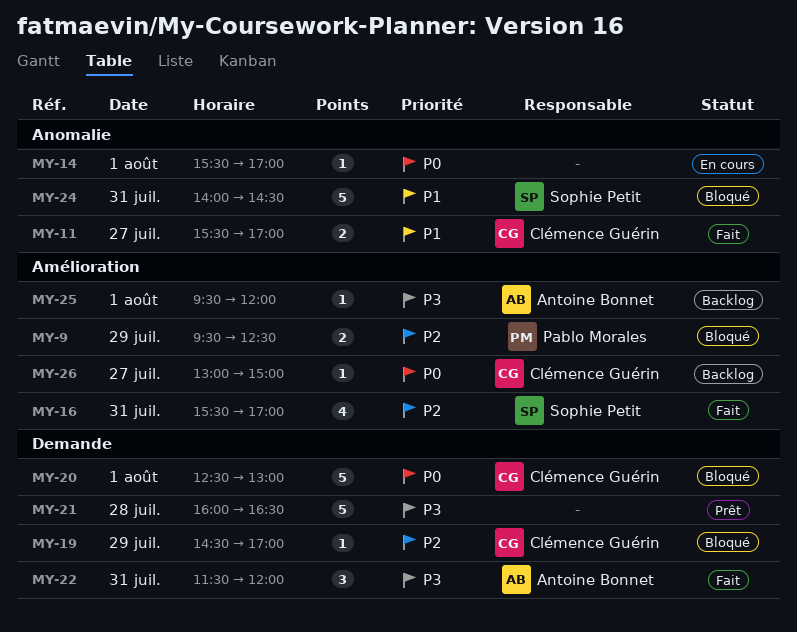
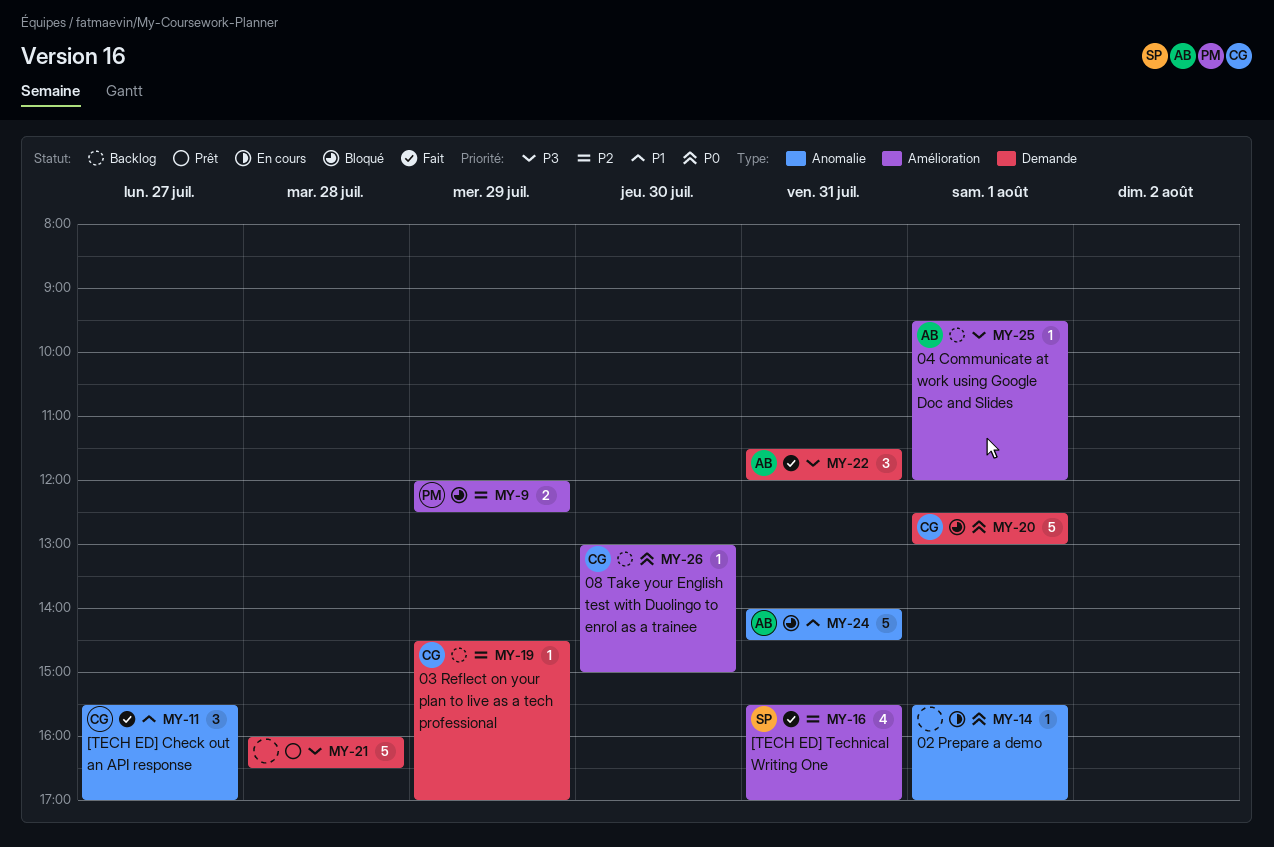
MY-9, begins: 09:30 -> 12:00
MY-11, estimate: 2 -> 3
MY-19, status: Bloqué -> Backlog
MY-24, owner: Sophie Petit -> Antoine Bonnet
MY-26, day: Jul 27 -> Jul 30

